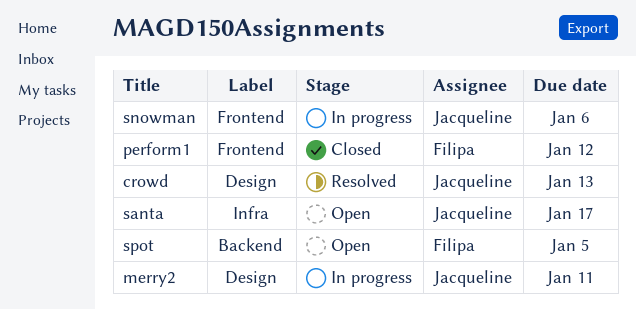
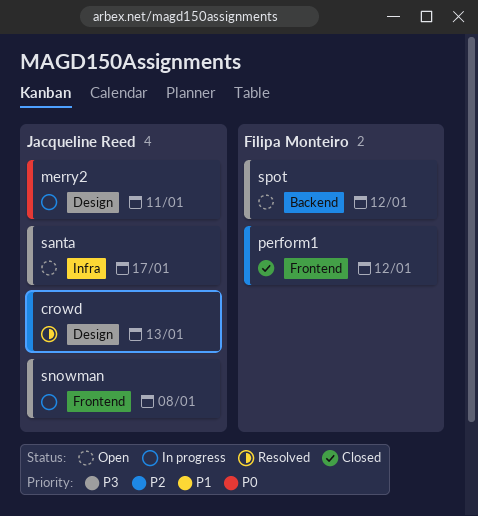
snowman, due: Jan 6 -> Jan 8
spot, due: Jan 5 -> Jan 12

